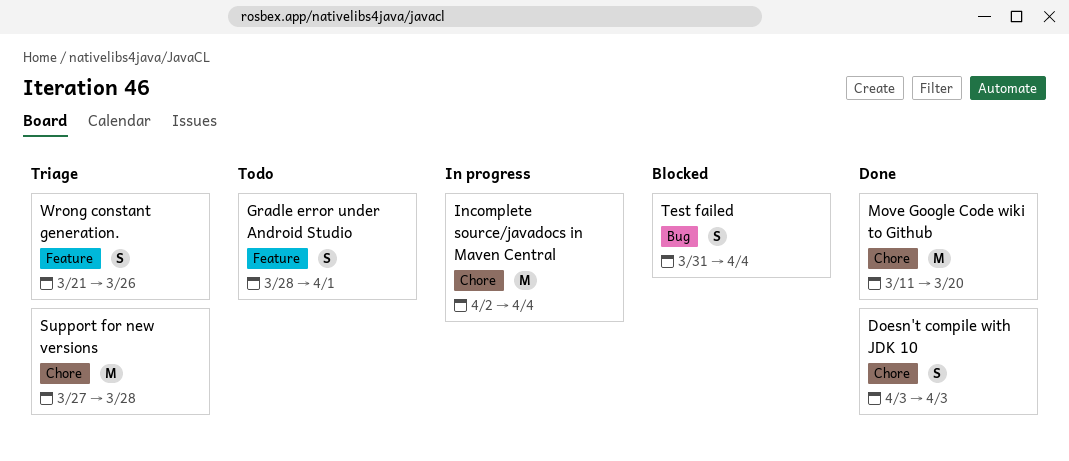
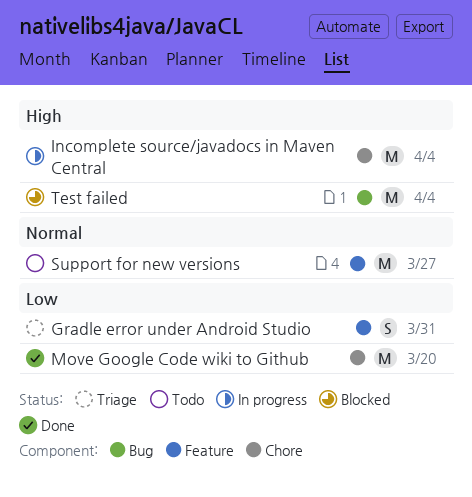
Doesn't compile with JDK 10: present -> none
Gradle error under Android Studio, status: Todo -> Triage
Gradle error under Android Studio, due: Apr 1 -> Mar 31
Support for new versions, status: Triage -> Todo
Support for new versions, label: Chore -> Feature
Support for new versions, due: Mar 28 -> Mar 27
Test failed, estimate: S -> M
Wrong constant generation.: present -> none

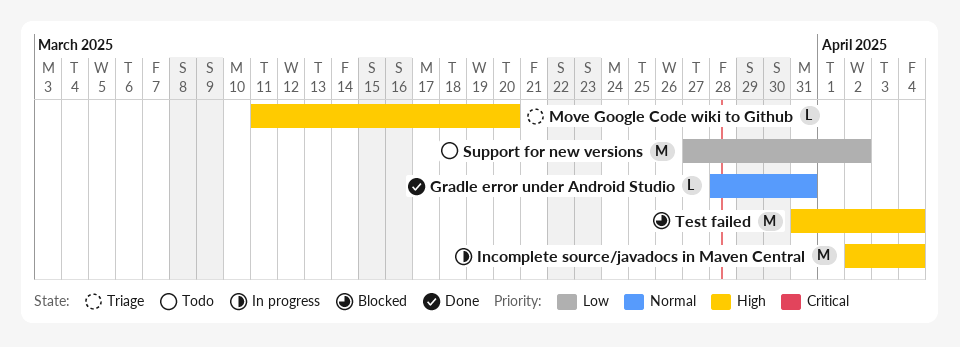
Gradle error under Android Studio, status: Triage -> Done
Gradle error under Android Studio, priority: Low -> Normal
Gradle error under Android Studio, estimate: S -> L
Move Google Code wiki to Github, status: Done -> Triage
Move Google Code wiki to Github, priority: Low -> High
Move Google Code wiki to Github, estimate: M -> L
Support for new versions, priority: Normal -> Low
Support for new versions, due: Mar 27 -> Apr 2

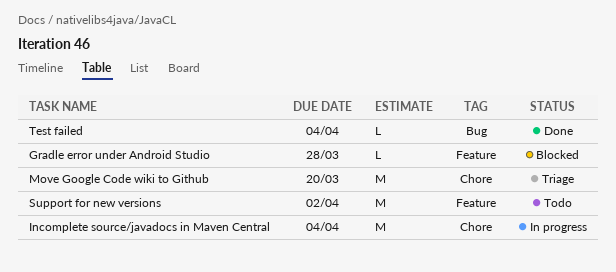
Gradle error under Android Studio, status: Done -> Blocked
Gradle error under Android Studio, due: Mar 31 -> Mar 28
Move Google Code wiki to Github, estimate: L -> M
Test failed, status: Blocked -> Done
Test failed, estimate: M -> L

